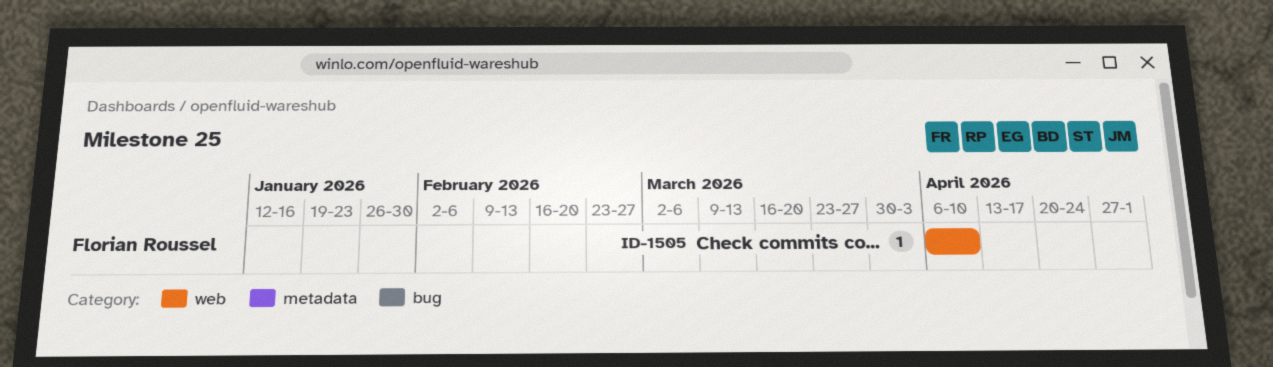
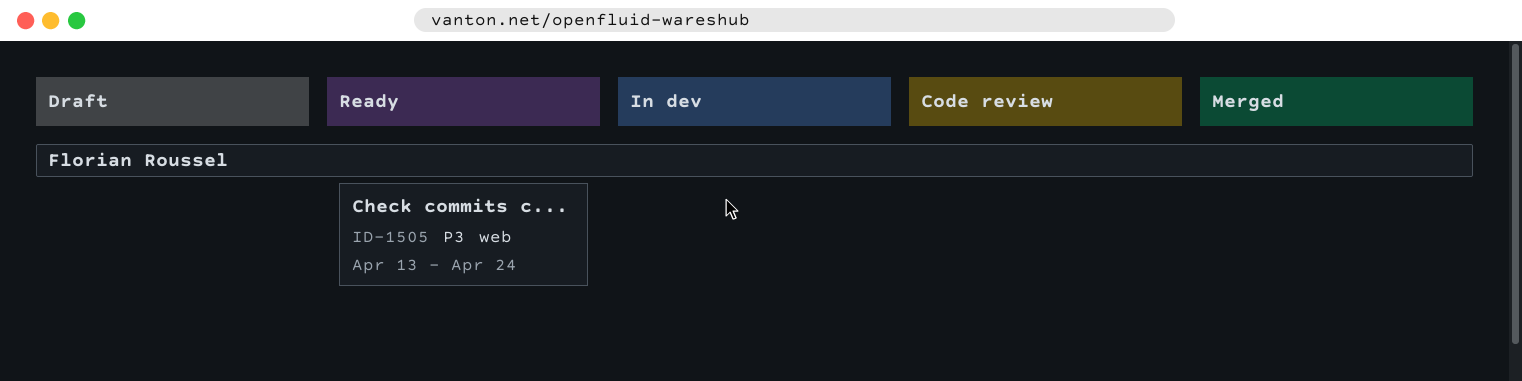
ID-1505, start: Apr 6 -> Apr 13
ID-1505, due: Apr 10 -> Apr 24

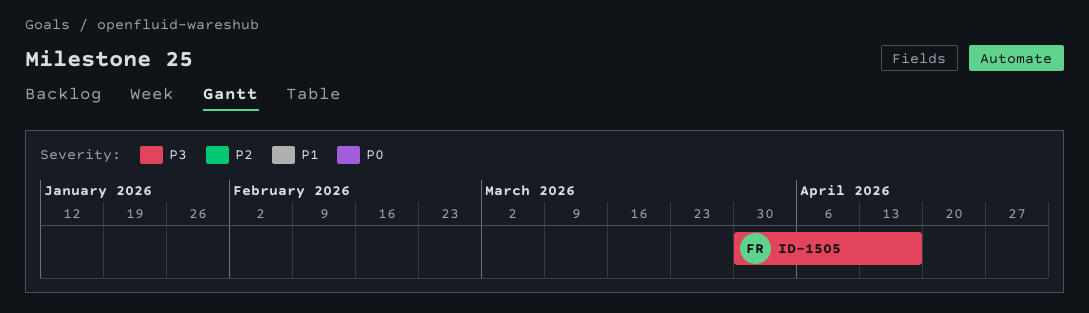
ID-1505, start: Apr 13 -> Mar 30
ID-1505, due: Apr 24 -> Apr 17

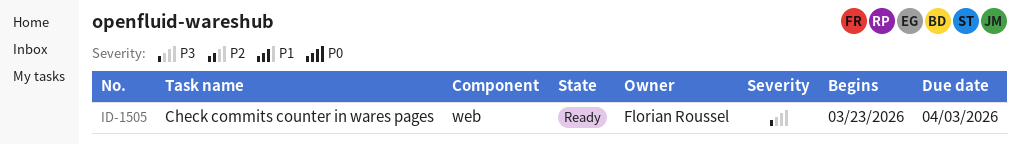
ID-1505, start: Mar 30 -> Mar 23
ID-1505, due: Apr 17 -> Apr 3

